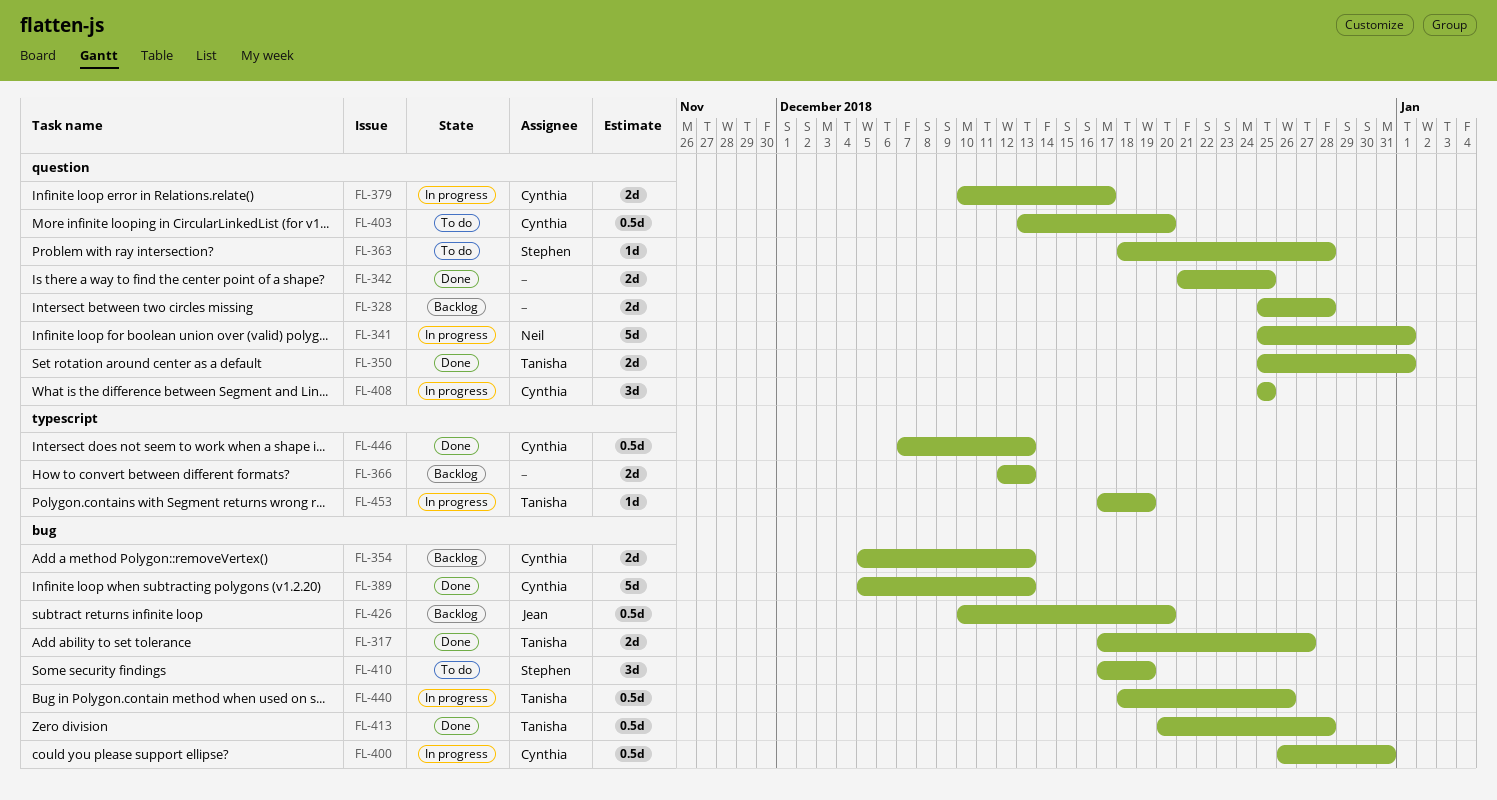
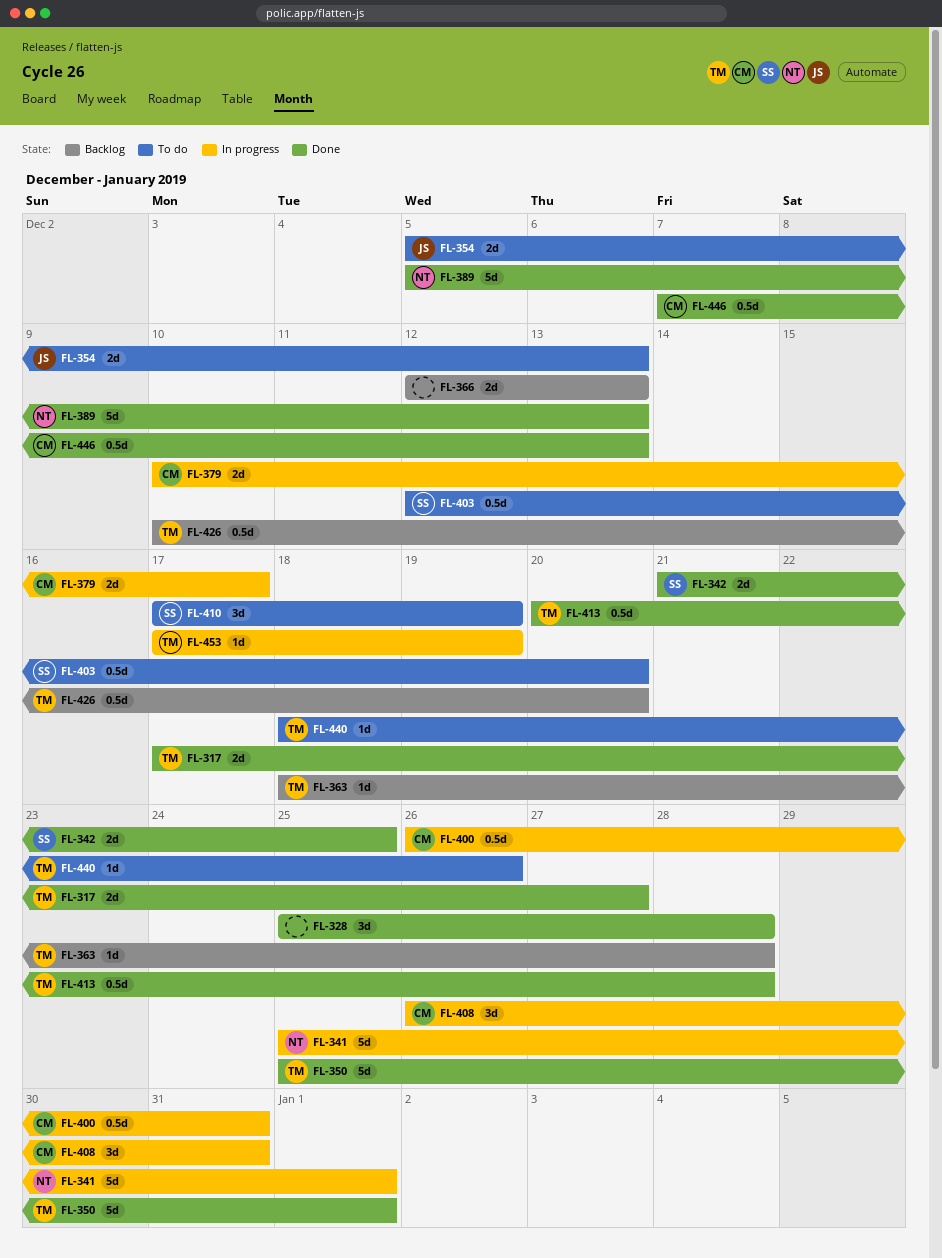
FL-328, status: Backlog -> Done
FL-328, estimate: 2d -> 3d
FL-342, owner: none -> Stephen
FL-350, estimate: 2d -> 5d
FL-354, status: Backlog -> To do
FL-354, owner: Cynthia -> Jean
FL-363, status: To do -> Backlog
FL-363, owner: Stephen -> Tanisha
FL-389, owner: Cynthia -> Neil
FL-403, owner: Cynthia -> Stephen
FL-403, start: Dec 13 -> Dec 12
FL-408, start: Dec 25 -> Dec 26
FL-408, due: Dec 25 -> Dec 31
FL-426, owner: Jean -> Tanisha
FL-440, status: In progress -> To do
FL-440, estimate: 0.5d -> 1d

